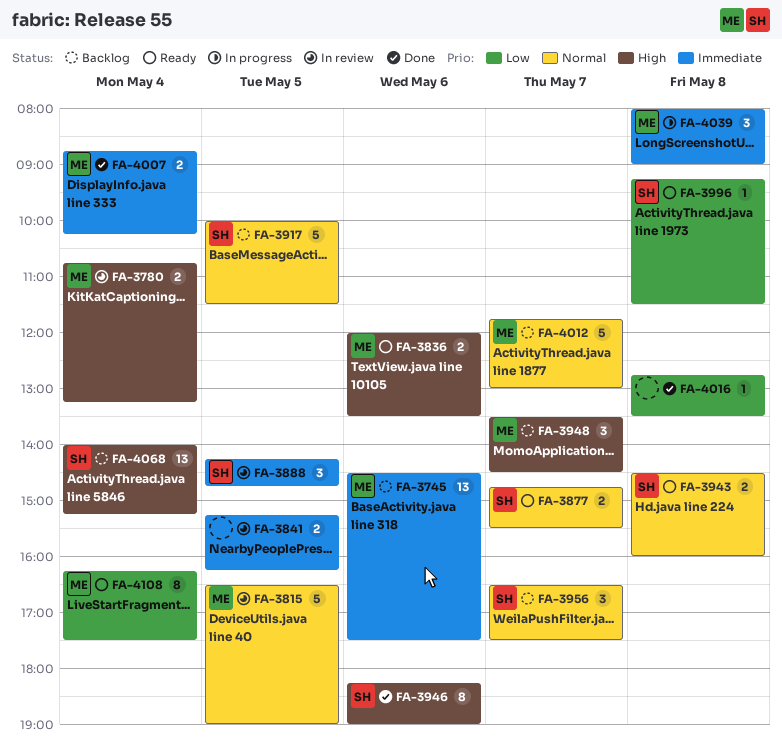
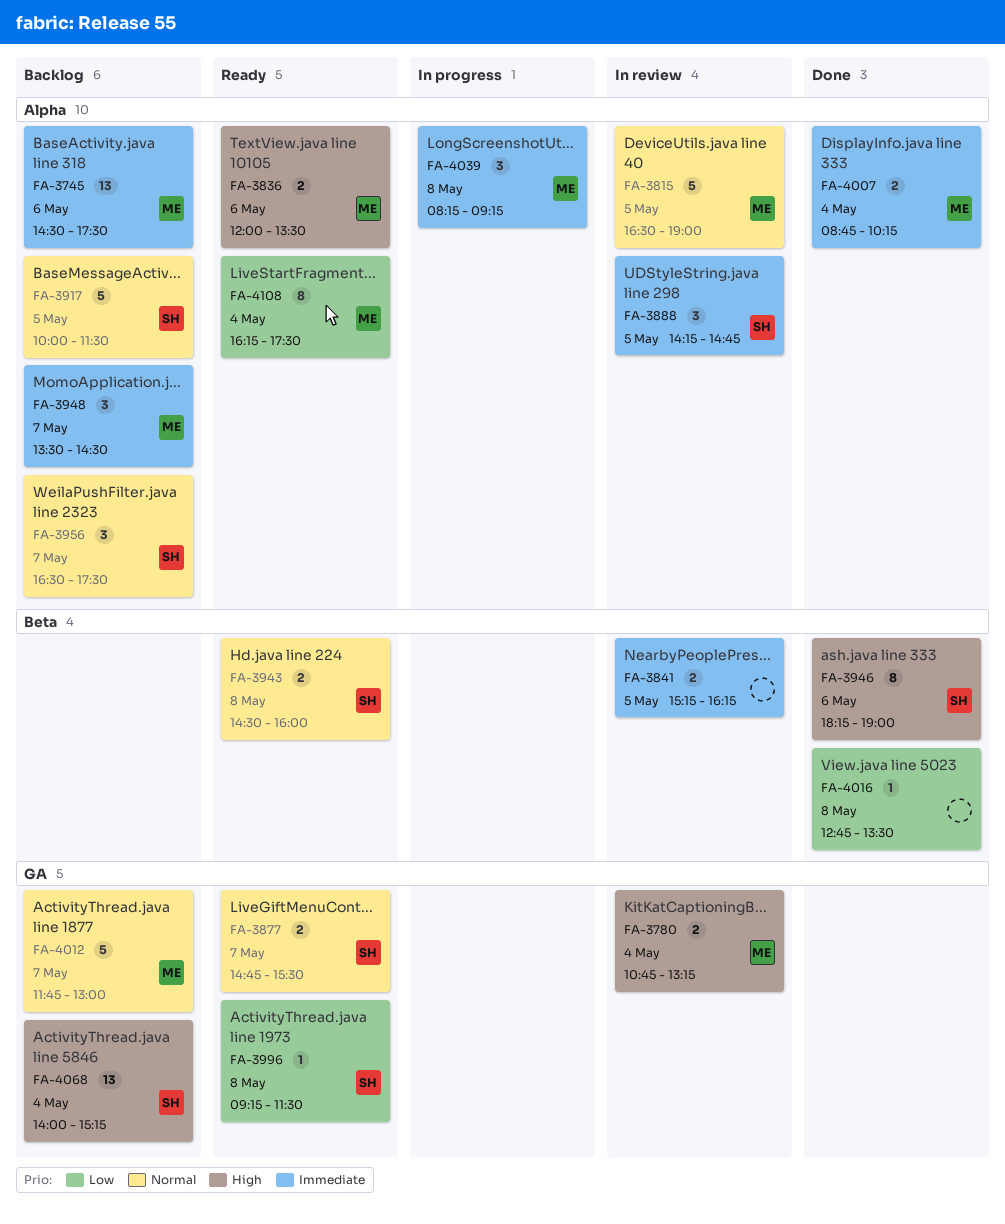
FA-3948, priority: High -> Immediate
FA-4039, begins: 08:00 -> 08:15
FA-4039, ends: 09:00 -> 09:15

